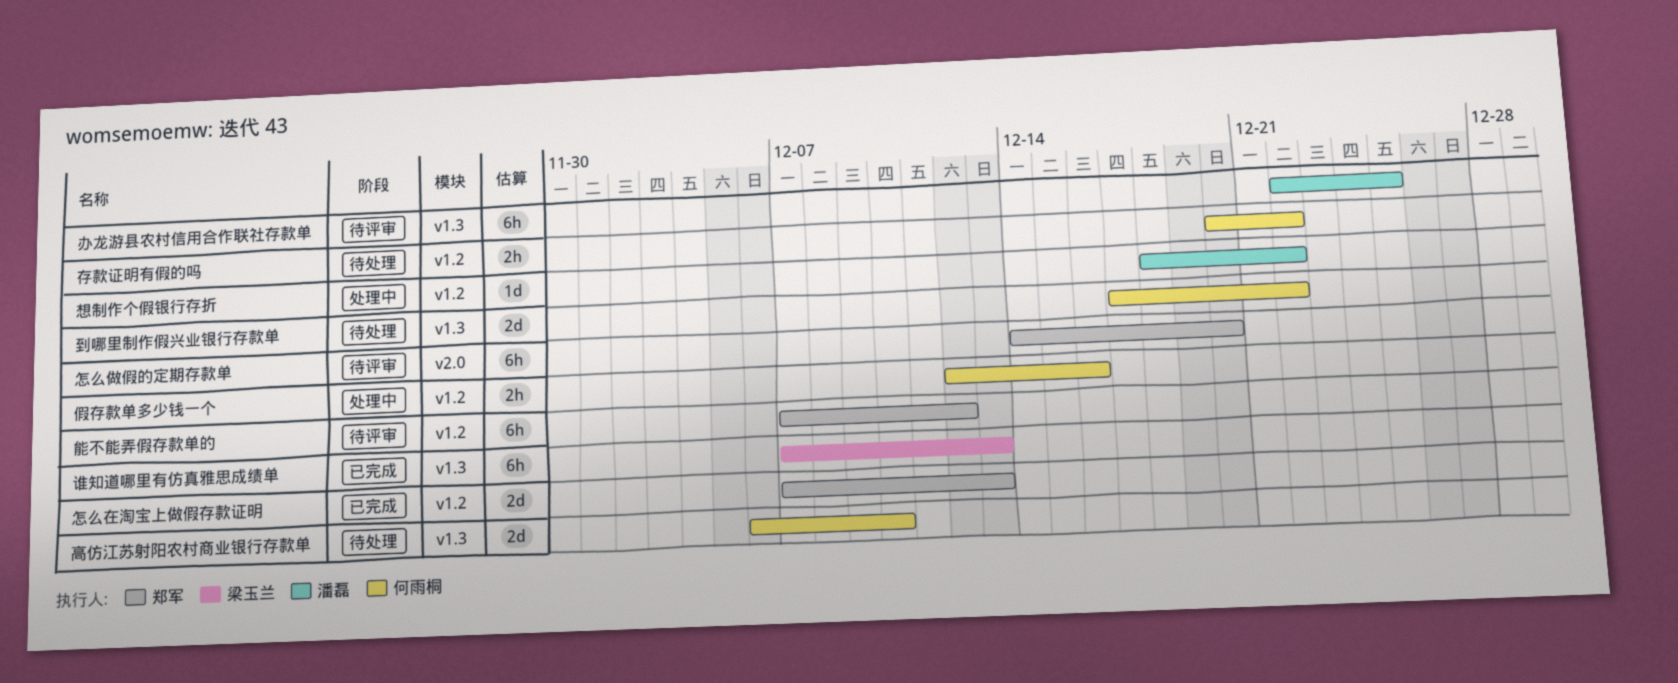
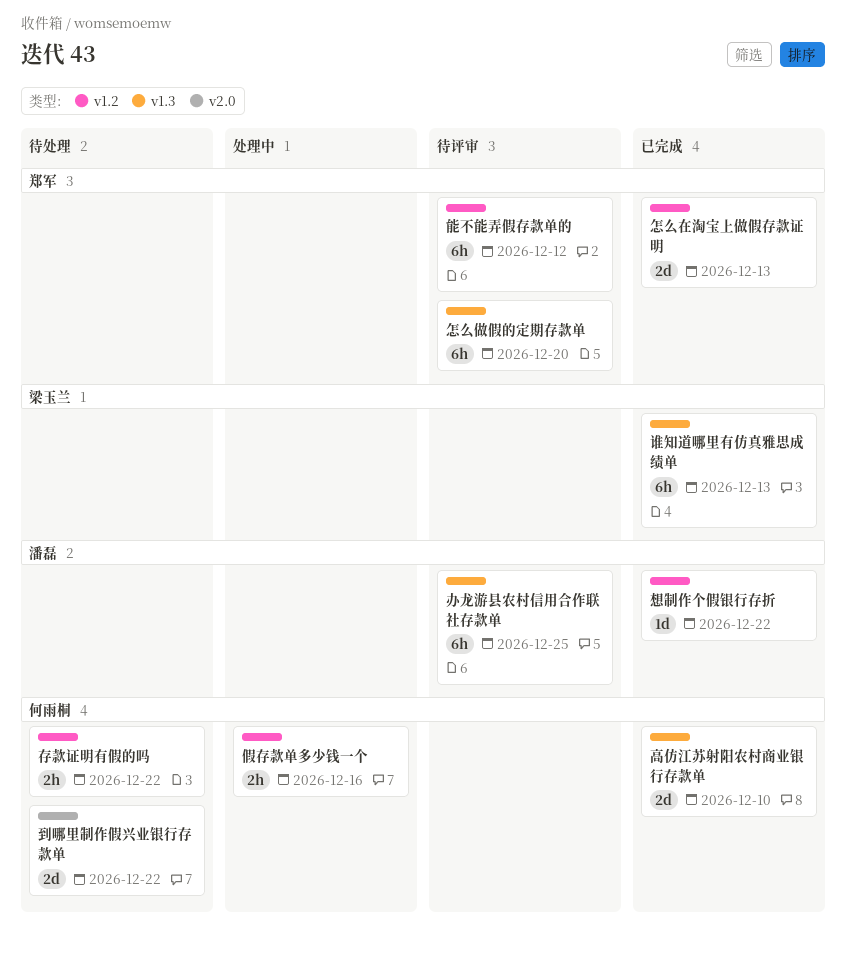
到哪里制作假兴业银行存款单, label: v1.3 -> v2.0
怎么做假的定期存款单, label: v2.0 -> v1.3
想制作个假银行存折, status: 处理中 -> 已完成
高仿江苏射阳农村商业银行存款单, status: 待处理 -> 已完成

